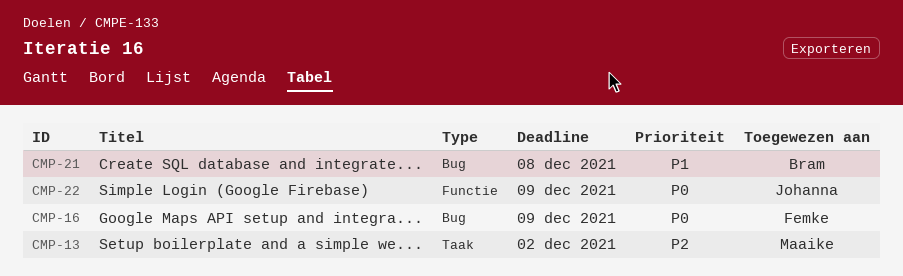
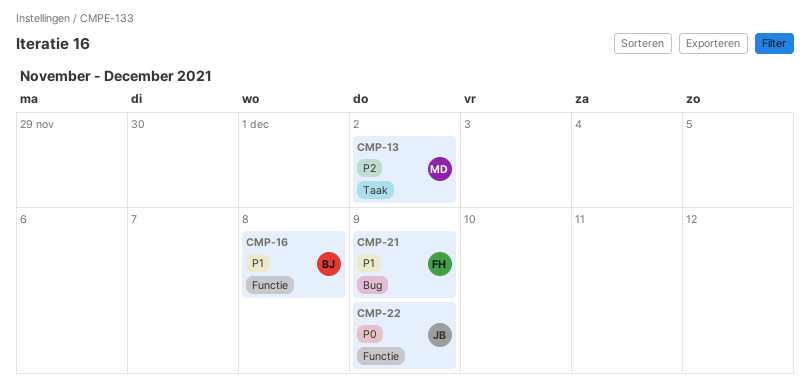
CMP-16, owner: Femke -> Bram
CMP-16, priority: P0 -> P1
CMP-16, label: Bug -> Functie
CMP-16, due: Dec 9 -> Dec 8
CMP-21, owner: Bram -> Femke
CMP-21, due: Dec 8 -> Dec 9

